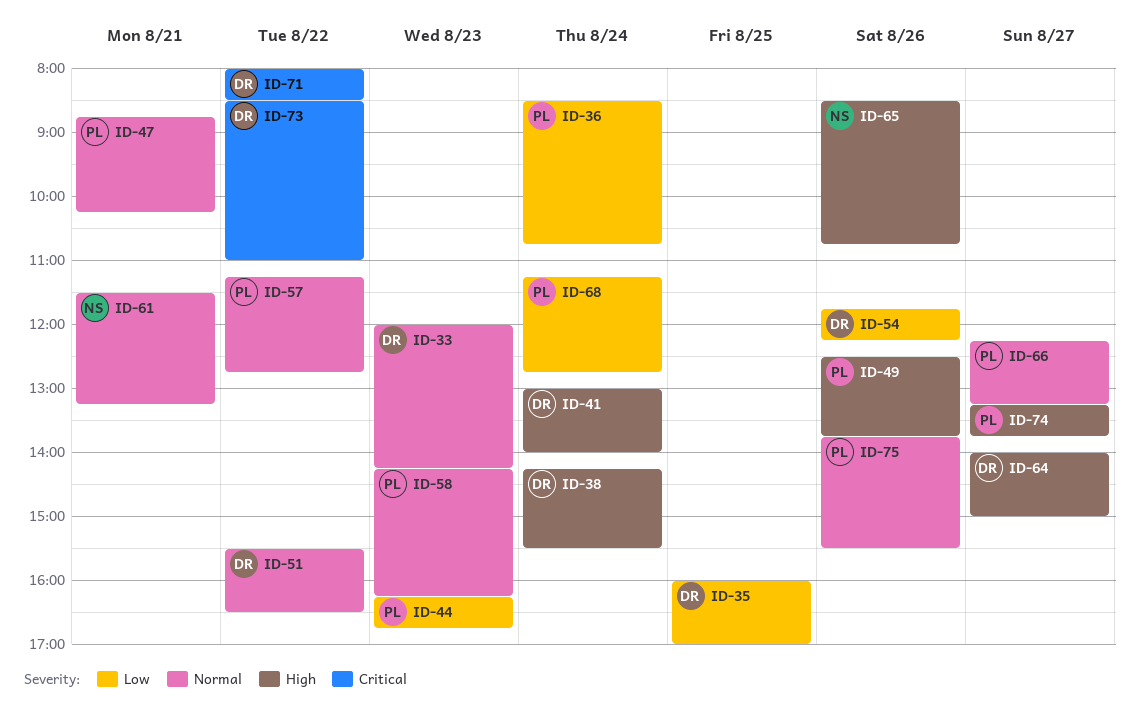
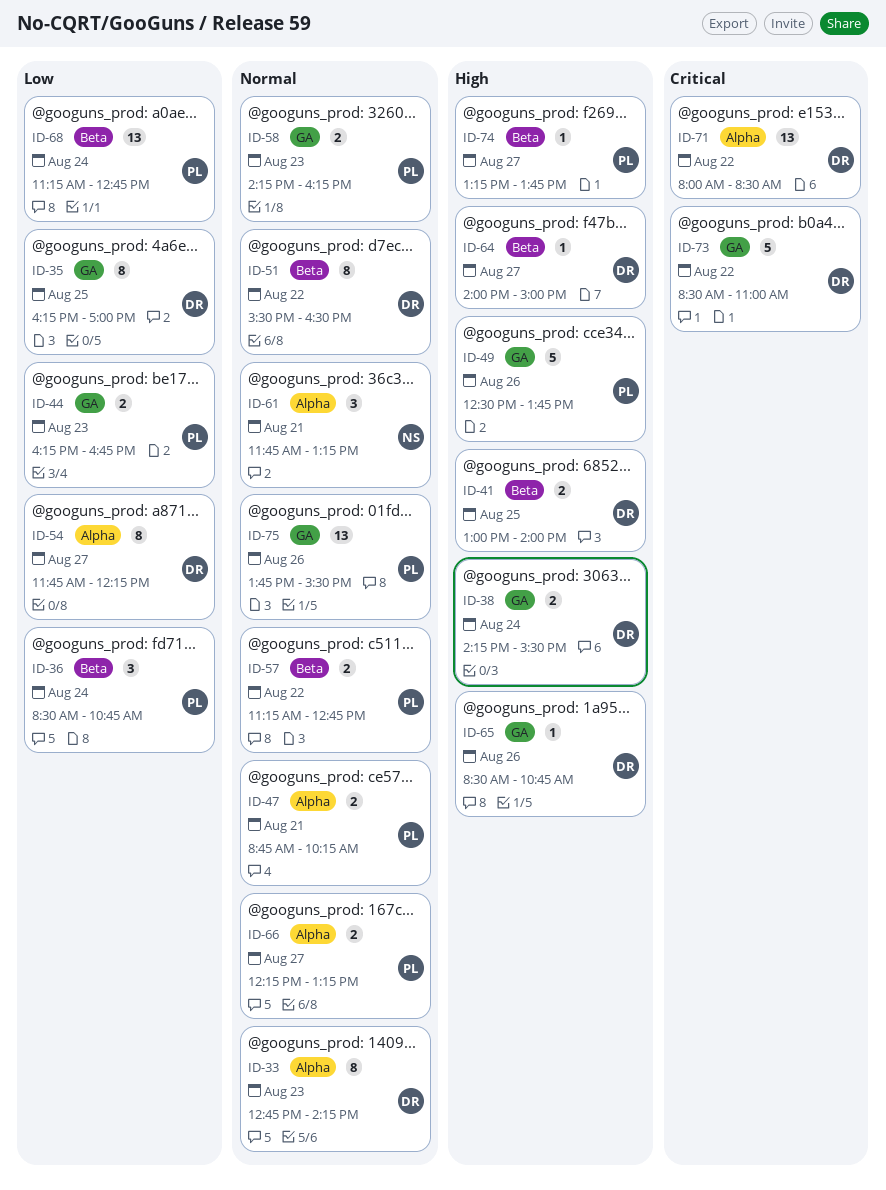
ID-33, begins: 12:00 -> 12:45
ID-35, begins: 16:00 -> 16:15
ID-41, day: Aug 24 -> Aug 25
ID-54, day: Aug 26 -> Aug 27
ID-61, begins: 11:30 -> 11:45
ID-65, owner: NS -> DR

